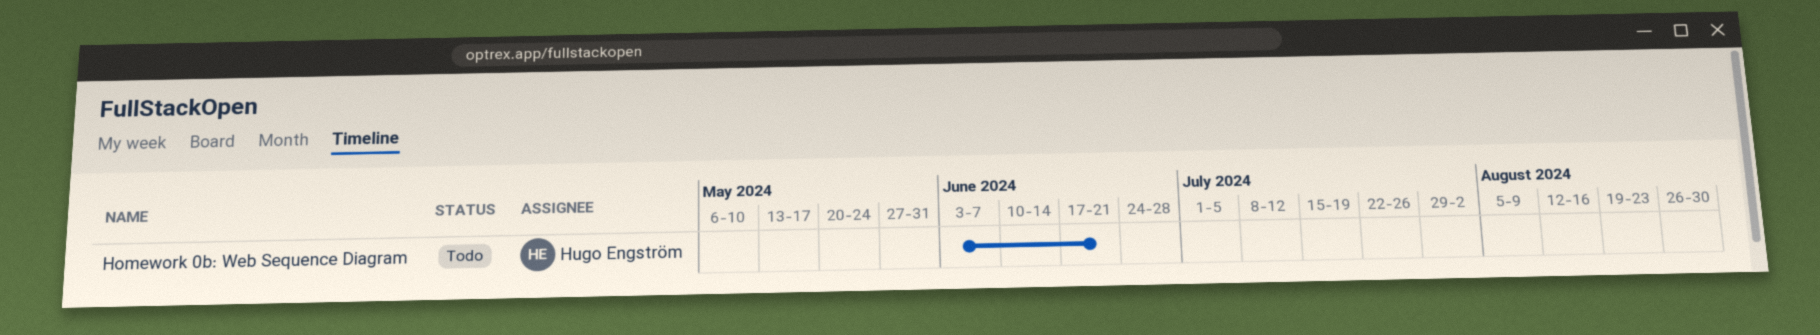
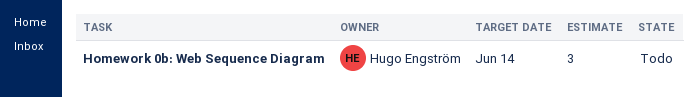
Homework 0b: Web Sequence Diagram, due: Jun 21 -> Jun 14

